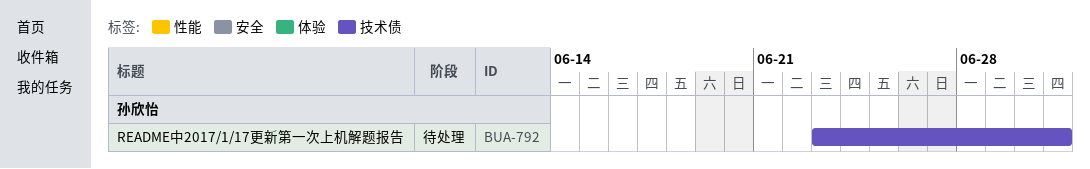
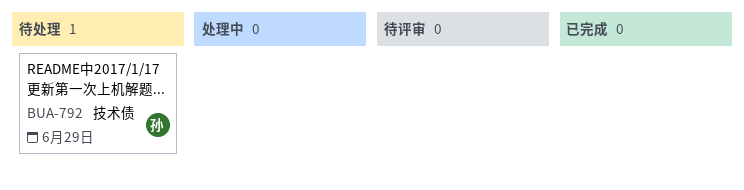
BUA-792, due: Jul 1 -> Jun 29

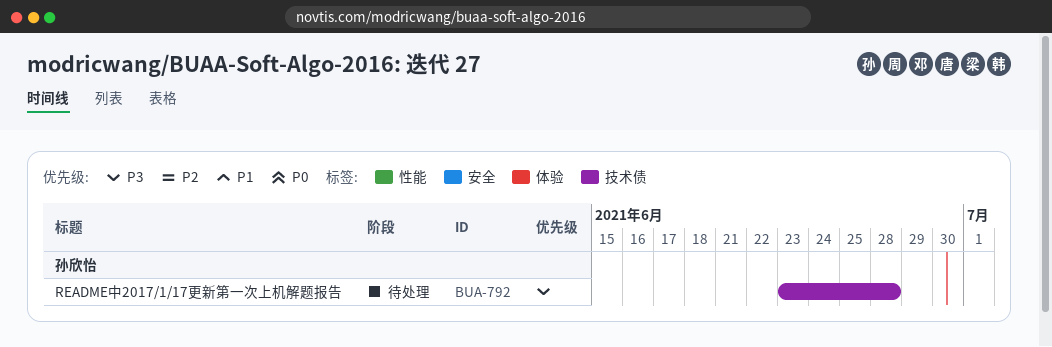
BUA-792, due: Jun 29 -> Jun 28

